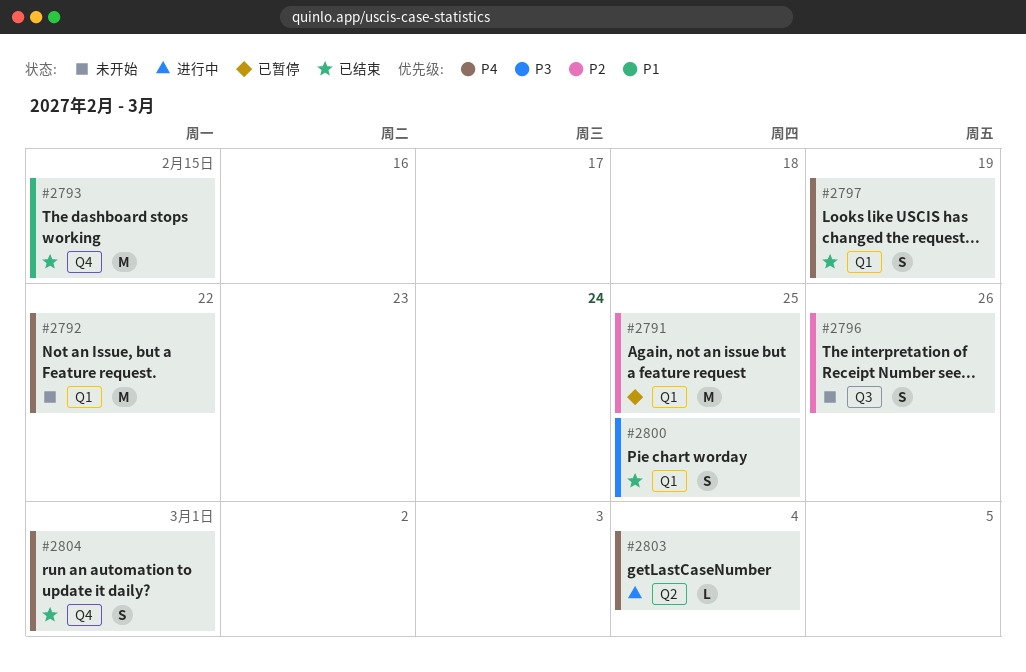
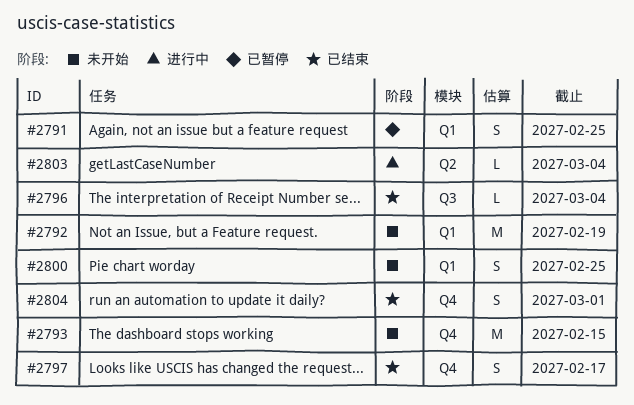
#2791, estimate: M -> S
#2792, due: Feb 22 -> Feb 19
#2793, status: 已结束 -> 未开始
#2796, status: 未开始 -> 已结束
#2796, estimate: S -> L
#2796, due: Feb 26 -> Mar 4
#2797, label: Q1 -> Q4
#2797, due: Feb 19 -> Feb 17
#2800, status: 已结束 -> 未开始

